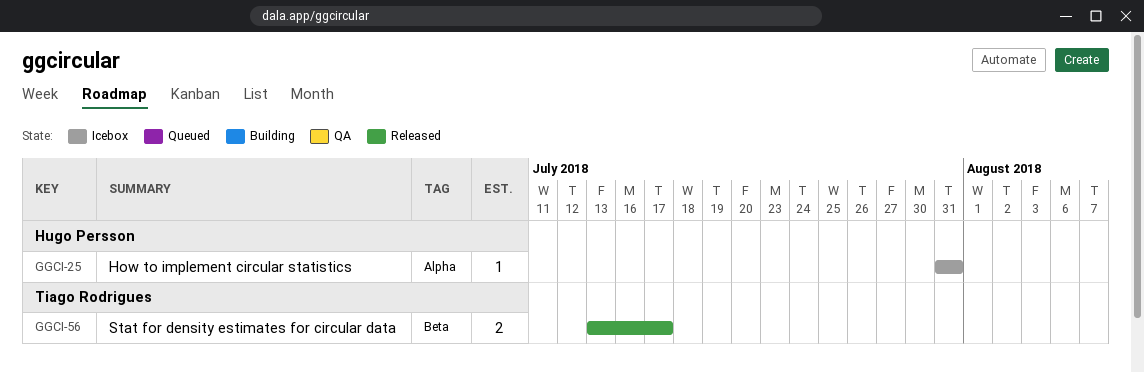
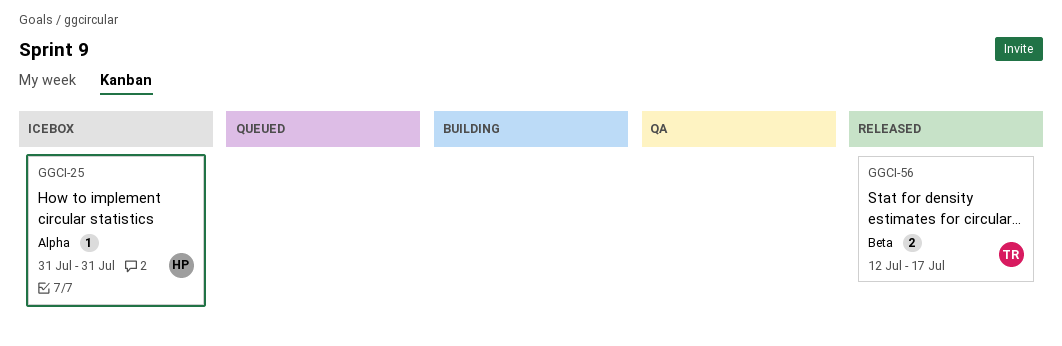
GGCI-56, start: Jul 13 -> Jul 12

